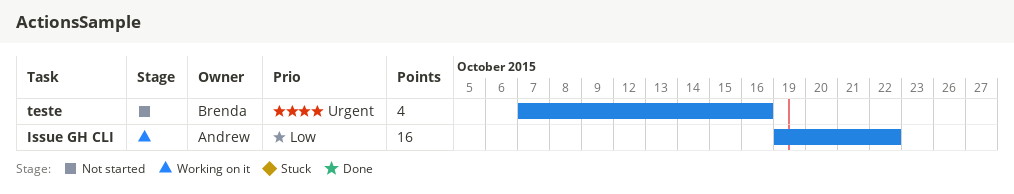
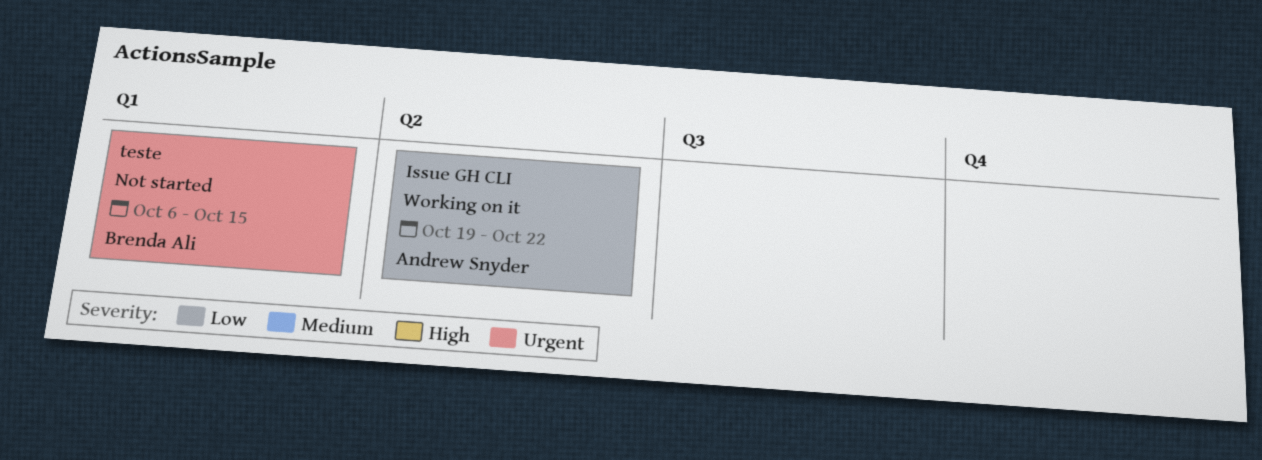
teste, start: Oct 7 -> Oct 6
teste, due: Oct 16 -> Oct 15

